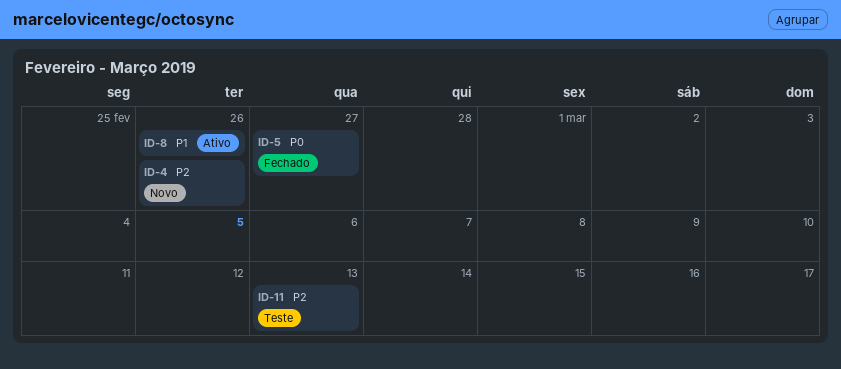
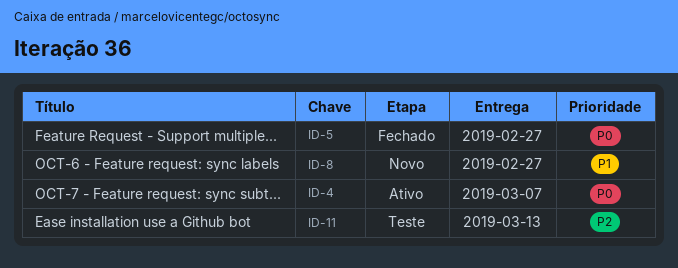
ID-4, status: Novo -> Ativo
ID-4, priority: P2 -> P0
ID-4, due: Feb 26 -> Mar 7
ID-8, status: Ativo -> Novo
ID-8, due: Feb 26 -> Feb 27

